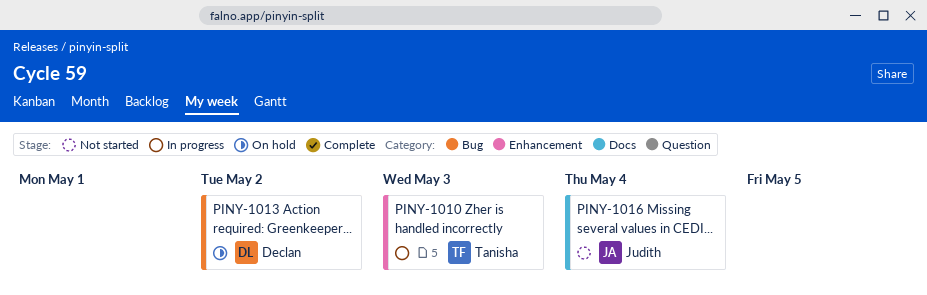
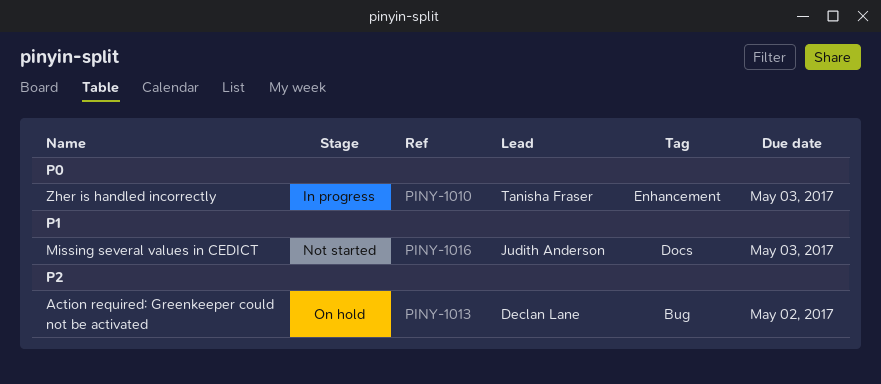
PINY-1016, due: May 4 -> May 3

